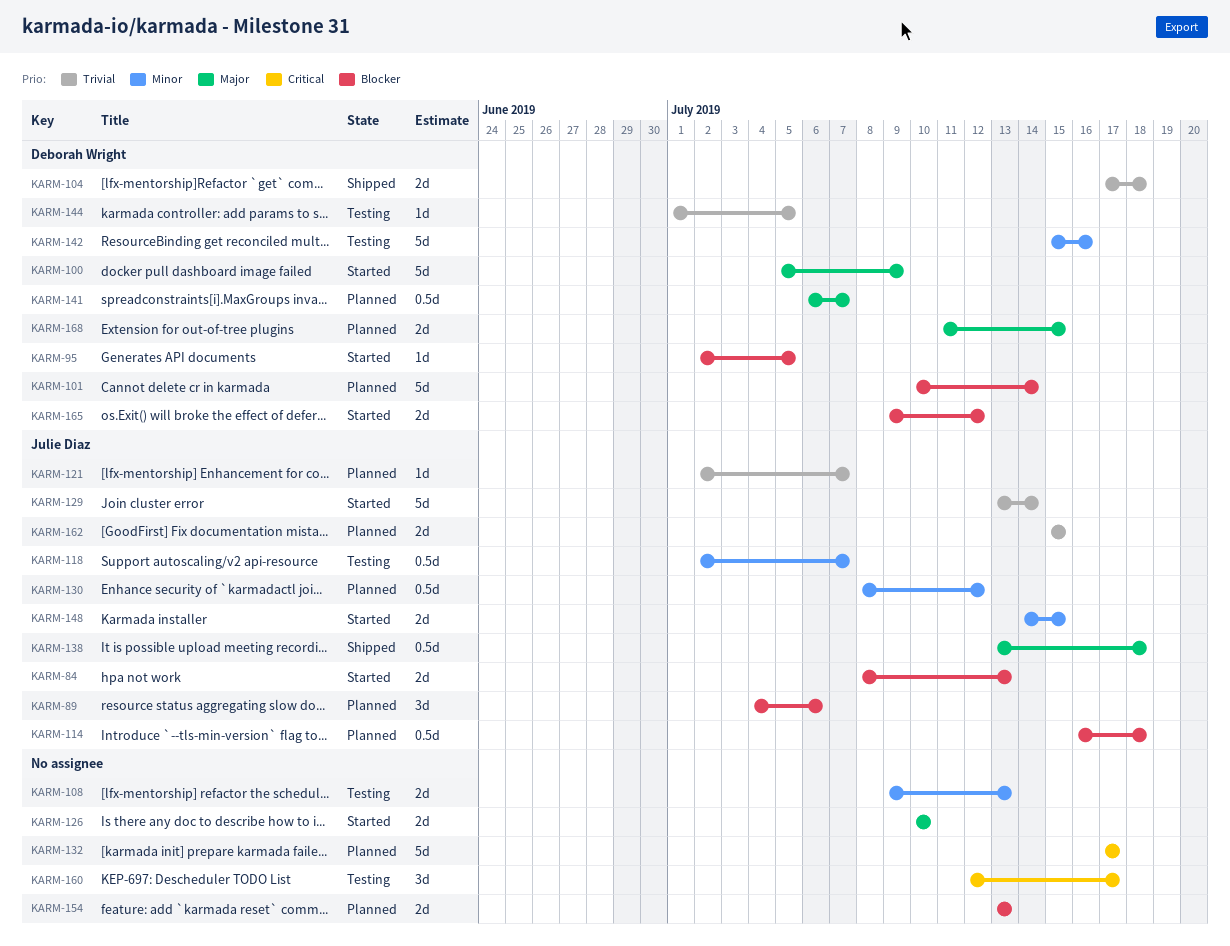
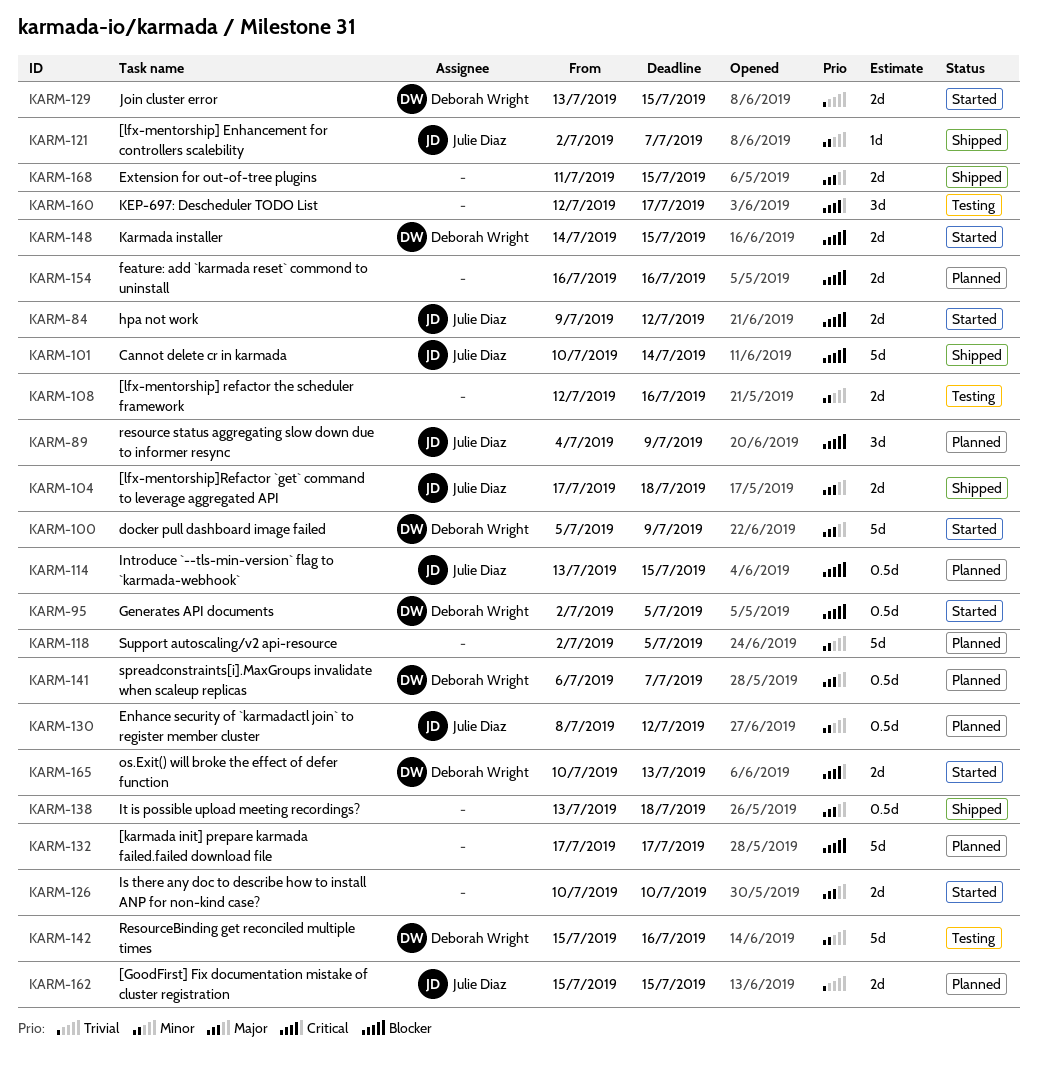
KARM-84, start: Jul 8 -> Jul 9
KARM-84, due: Jul 13 -> Jul 12
KARM-89, due: Jul 6 -> Jul 9
KARM-95, estimate: 1d -> 0.5d
KARM-101, status: Planned -> Shipped
KARM-101, owner: Deborah Wright -> Julie Diaz
KARM-104, owner: Deborah Wright -> Julie Diaz
KARM-104, priority: Trivial -> Major
KARM-108, start: Jul 9 -> Jul 12
KARM-108, due: Jul 13 -> Jul 16
KARM-114, start: Jul 16 -> Jul 13
KARM-114, due: Jul 18 -> Jul 15
KARM-118, status: Testing -> Planned
KARM-118, owner: Julie Diaz -> none
KARM-118, estimate: 0.5d -> 5d
KARM-118, due: Jul 7 -> Jul 5
KARM-121, status: Planned -> Shipped
KARM-121, priority: Trivial -> Minor
KARM-129, owner: Julie Diaz -> Deborah Wright
KARM-129, estimate: 5d -> 2d
KARM-129, due: Jul 14 -> Jul 15
KARM-132, priority: Critical -> Blocker
KARM-138, owner: Julie Diaz -> none
KARM-144: present -> none
KARM-148, owner: Julie Diaz -> Deborah Wright
KARM-148, priority: Minor -> Blocker
KARM-154, start: Jul 13 -> Jul 16
KARM-154, due: Jul 13 -> Jul 16
KARM-165, priority: Blocker -> Critical
KARM-165, start: Jul 9 -> Jul 10
KARM-165, due: Jul 12 -> Jul 13
KARM-168, status: Planned -> Shipped
KARM-168, owner: Deborah Wright -> none

